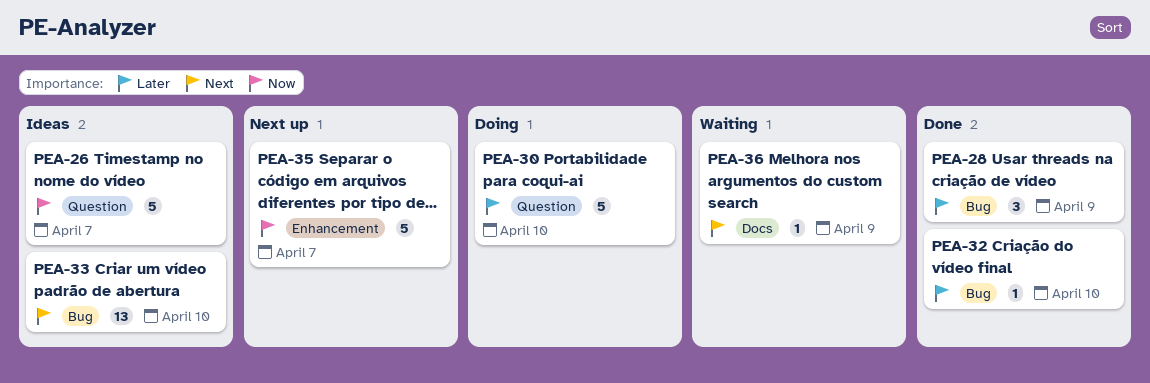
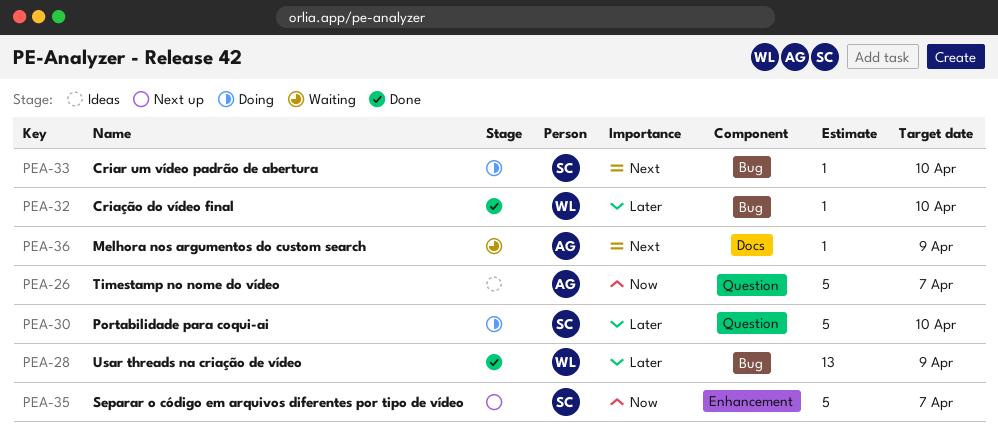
PEA-28, estimate: 3 -> 13
PEA-33, status: Ideas -> Doing
PEA-33, estimate: 13 -> 1

